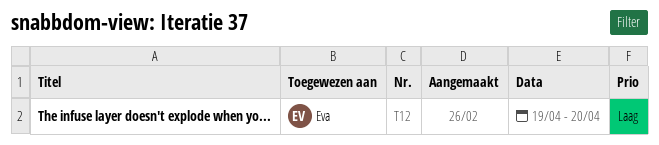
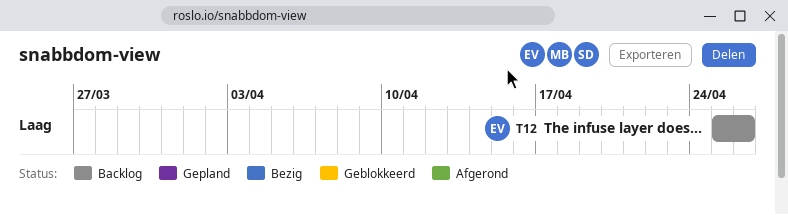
T12, start: Apr 19 -> Apr 25
T12, due: Apr 20 -> Apr 26

